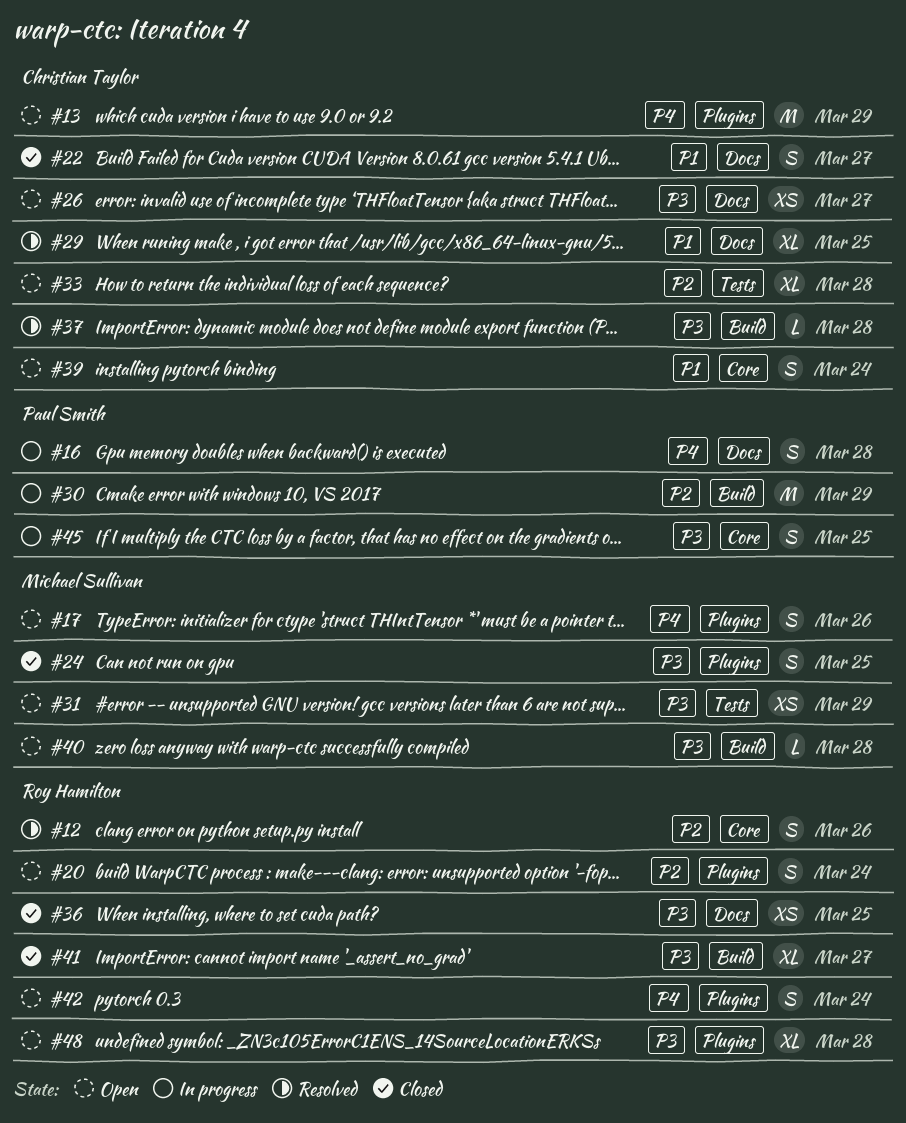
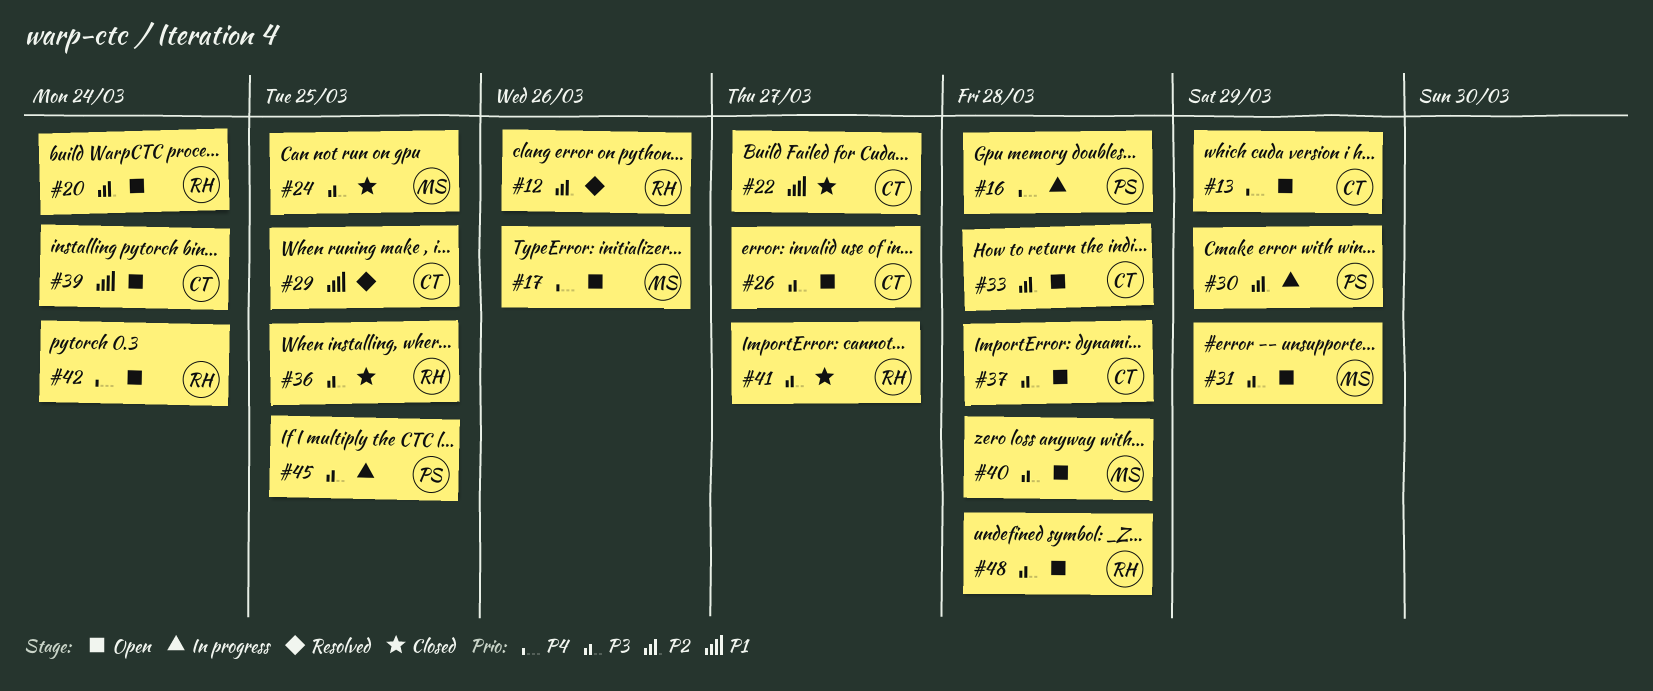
#37, status: Resolved -> Open

